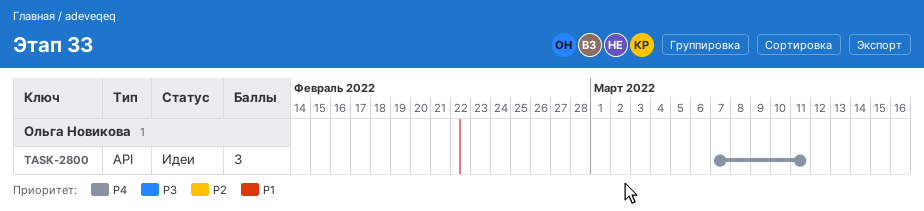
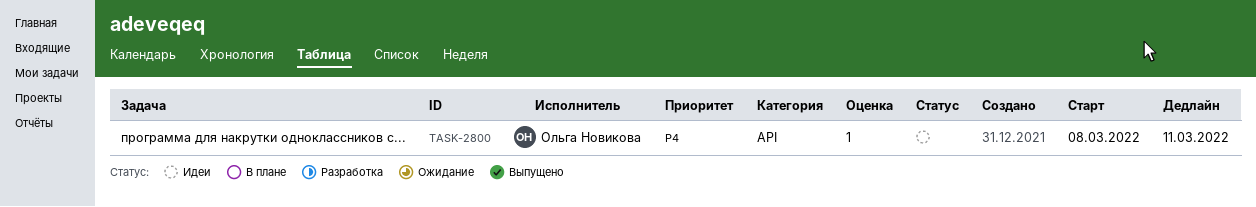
TASK-2800, estimate: 3 -> 1
TASK-2800, start: Mar 7 -> Mar 8

